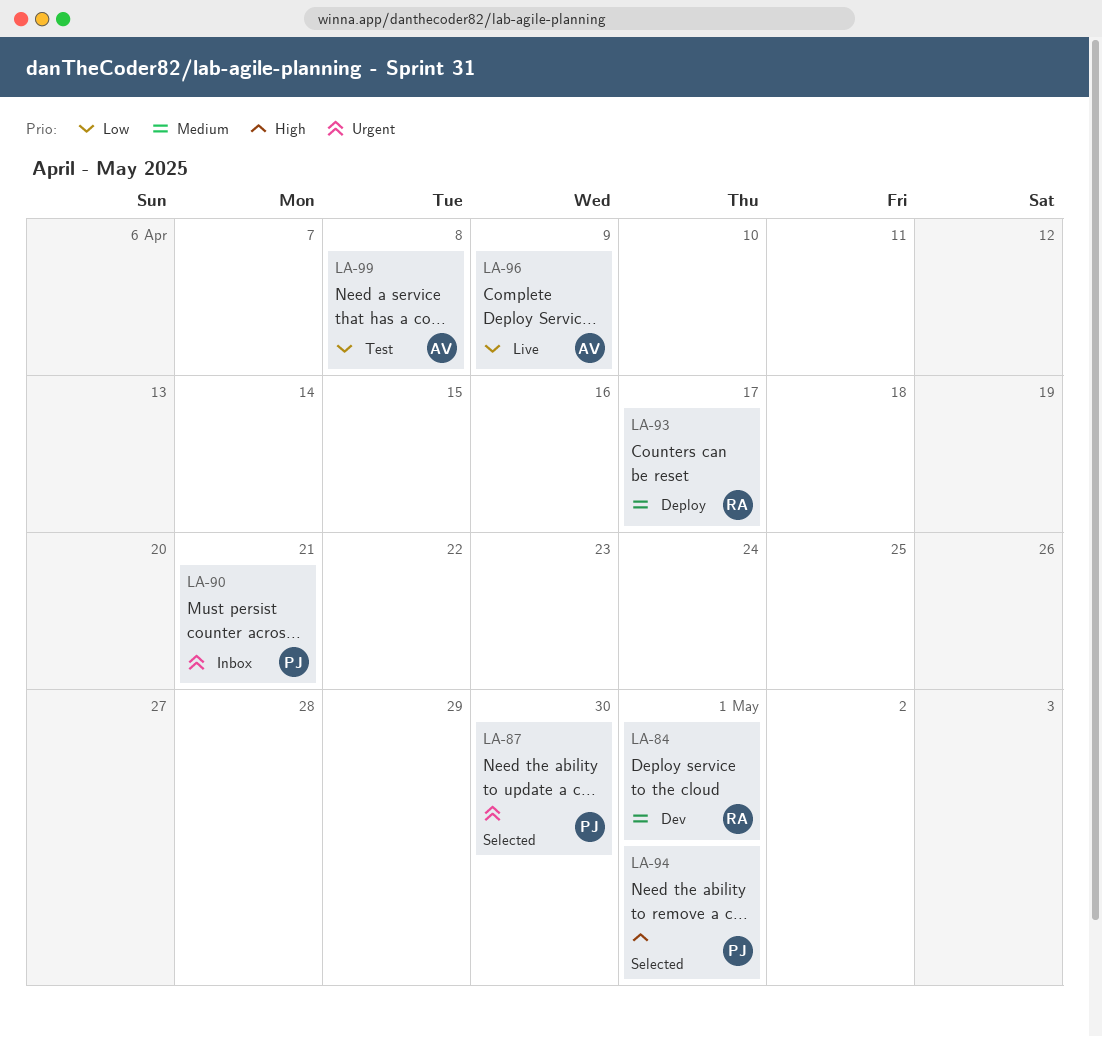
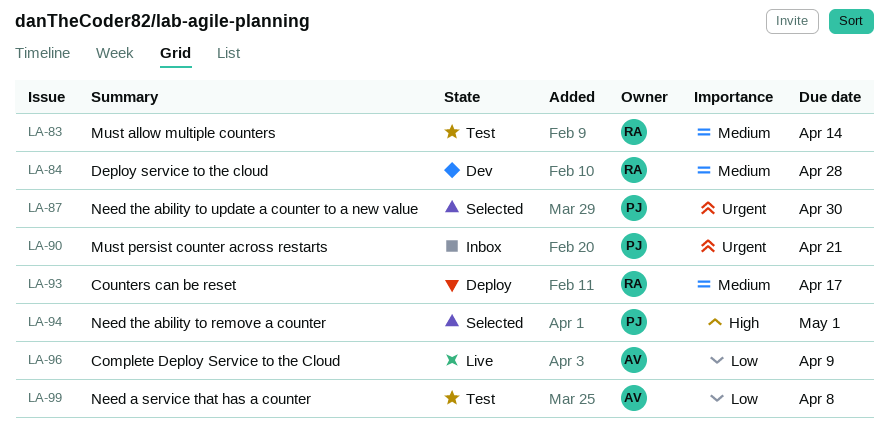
LA-83: none -> present
LA-84, due: May 1 -> Apr 28

